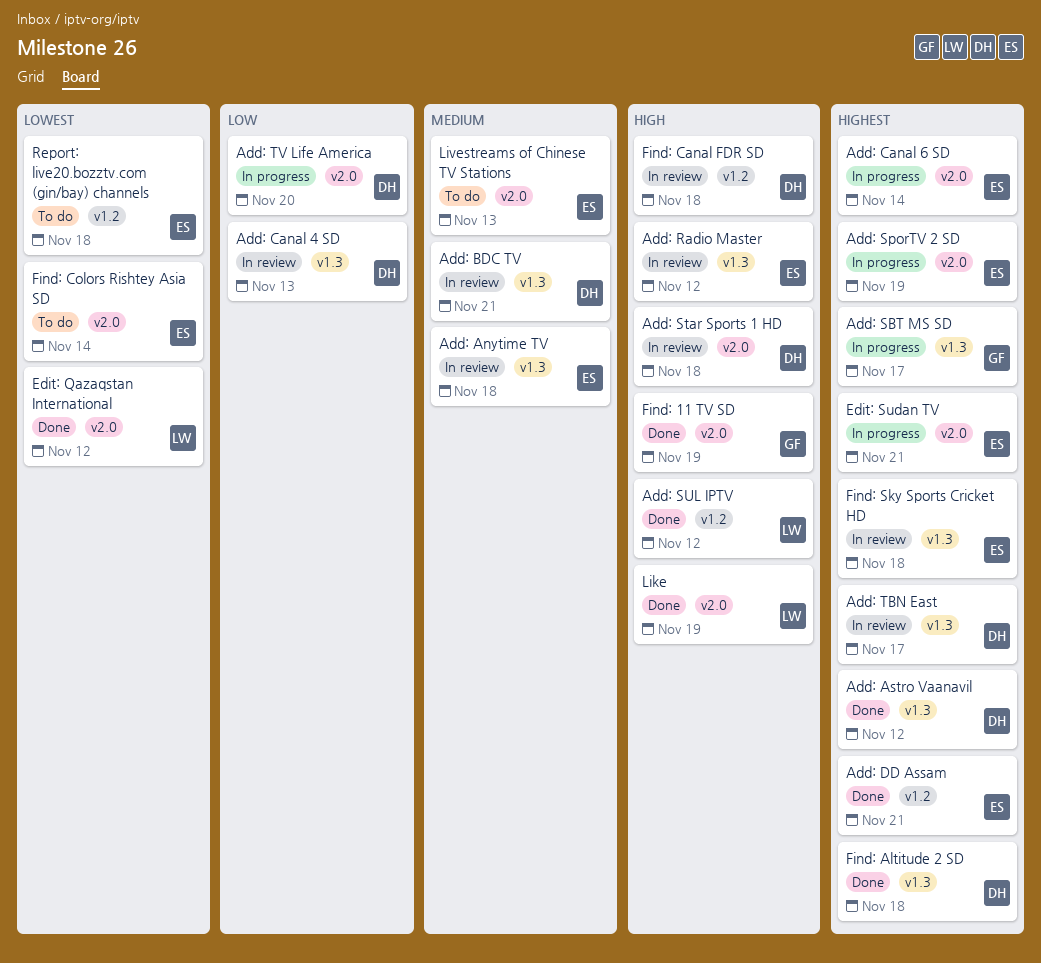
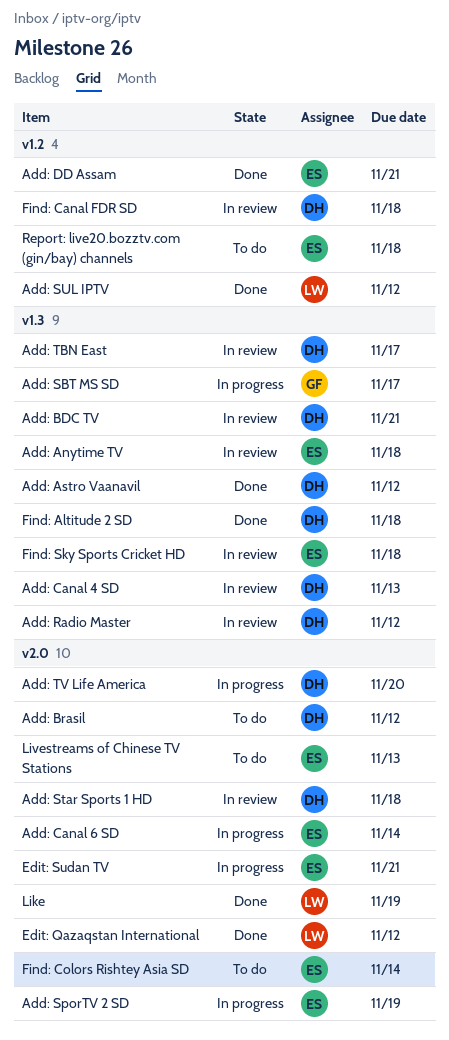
Add: Brasil: none -> present
Add: Radio Master, owner: ES -> DH
Find: 11 TV SD: present -> none

